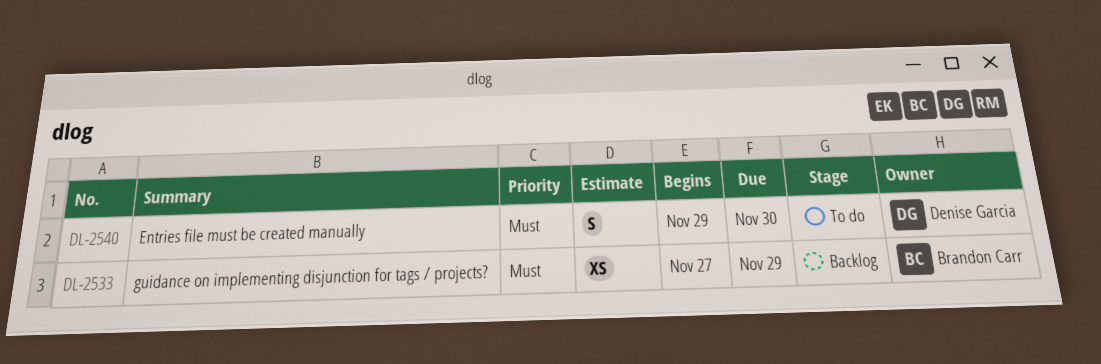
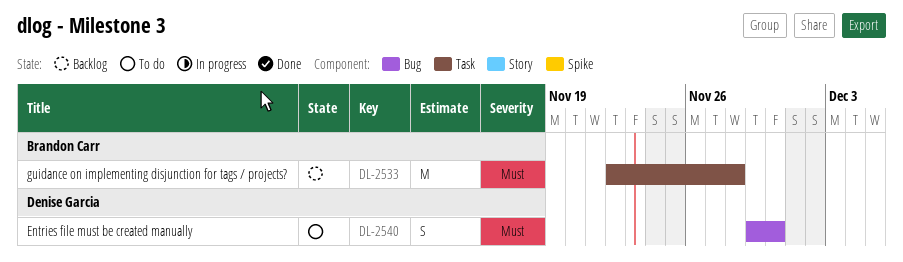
DL-2533, estimate: XS -> M
DL-2533, start: Nov 27 -> Nov 22
DL-2533, due: Nov 29 -> Nov 28

